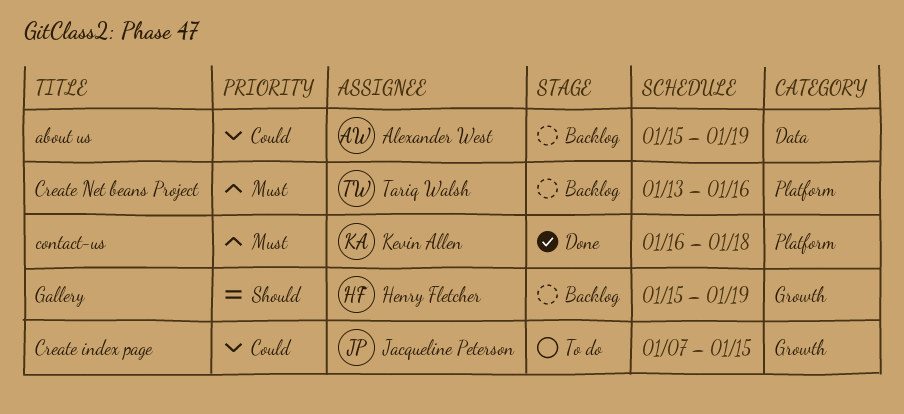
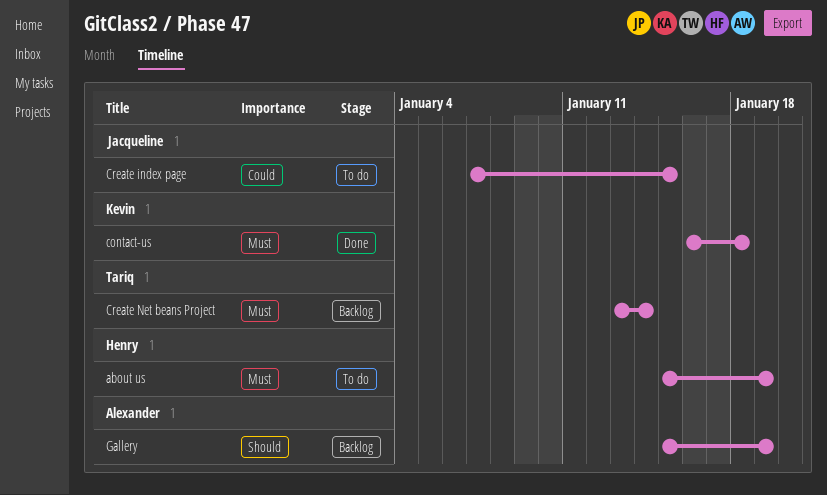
about us, status: Backlog -> To do
about us, owner: Alexander West -> Henry Fletcher
about us, priority: Could -> Must
Create Net beans Project, due: Jan 16 -> Jan 14
Gallery, owner: Henry Fletcher -> Alexander West

